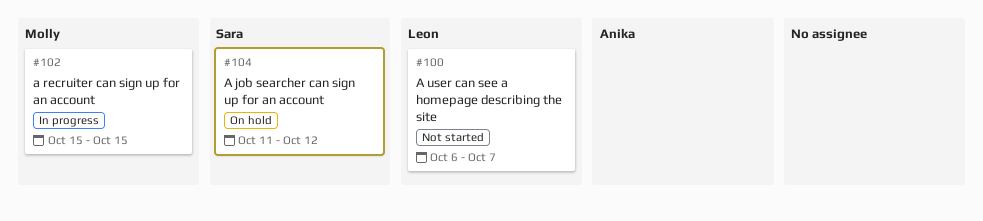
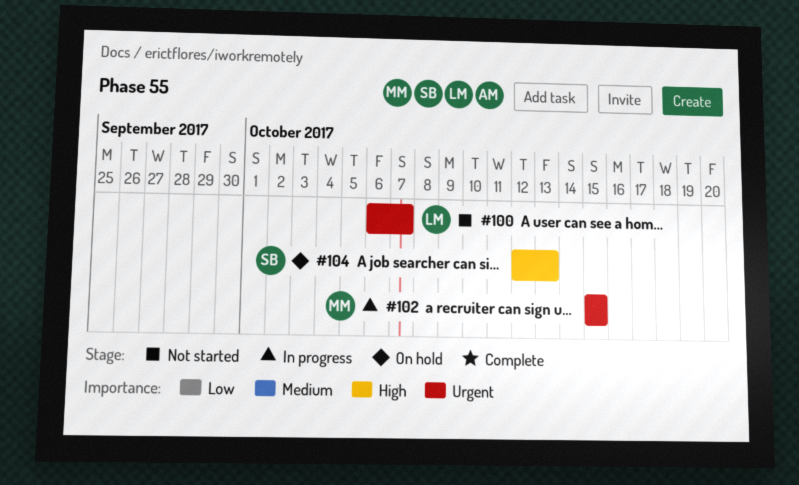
#104, start: Oct 11 -> Oct 12
#104, due: Oct 12 -> Oct 13

